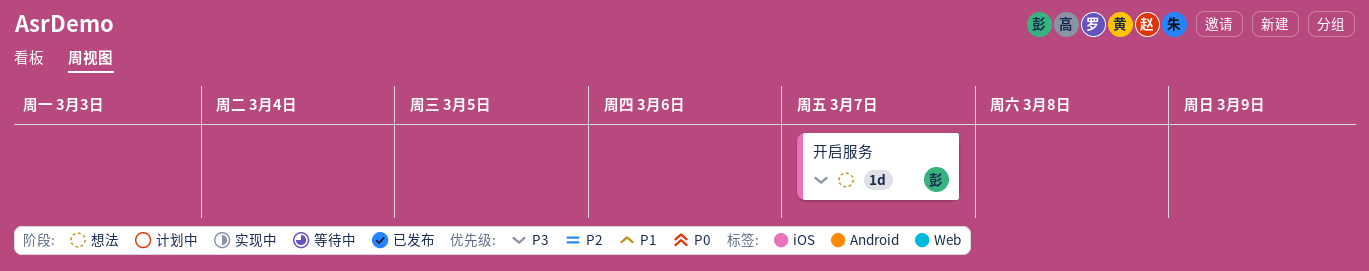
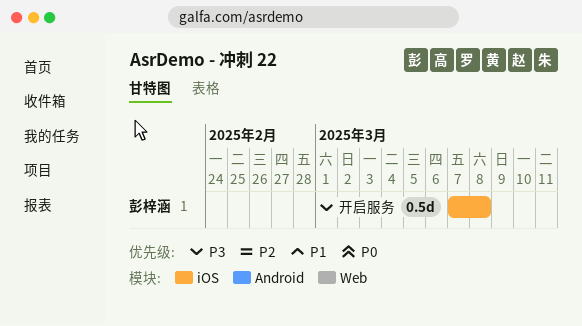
开启服务, estimate: 1d -> 0.5d
开启服务, due: Mar 7 -> Mar 8

